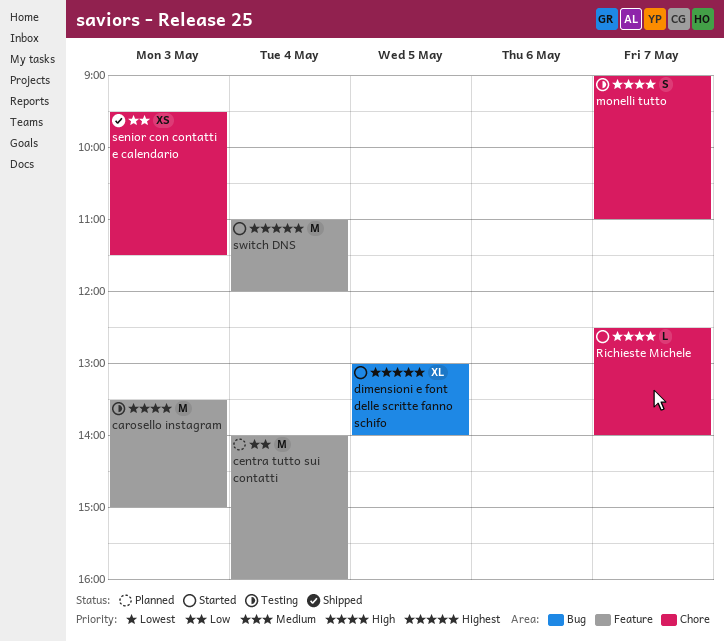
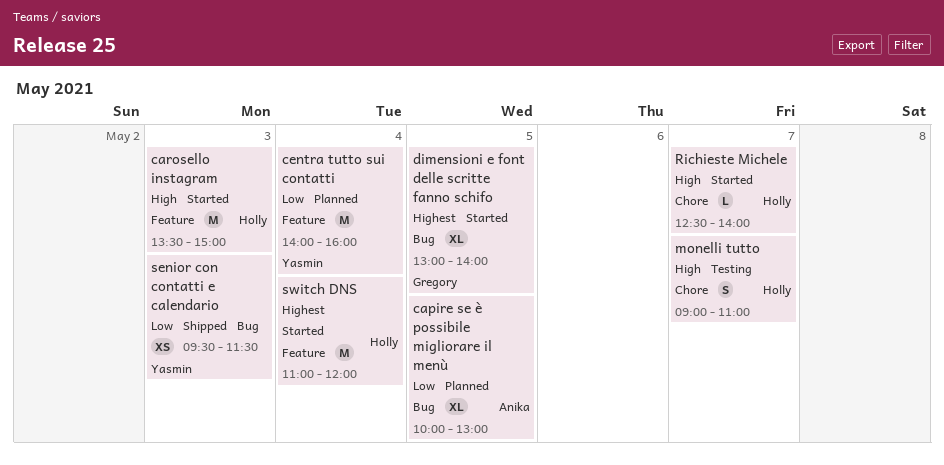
capire se è possibile migliorare il menù: none -> present
carosello instagram, status: Testing -> Started
senior con contatti e calendario, label: Chore -> Bug

